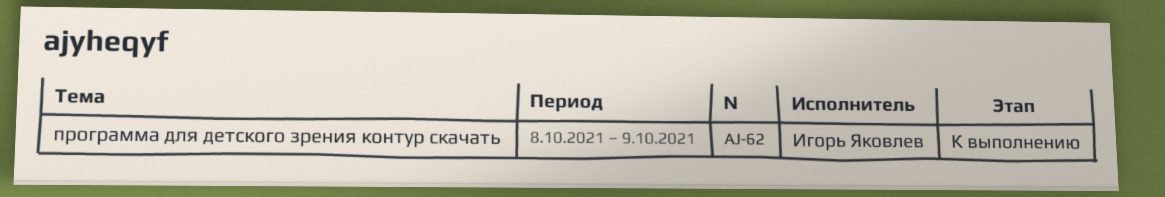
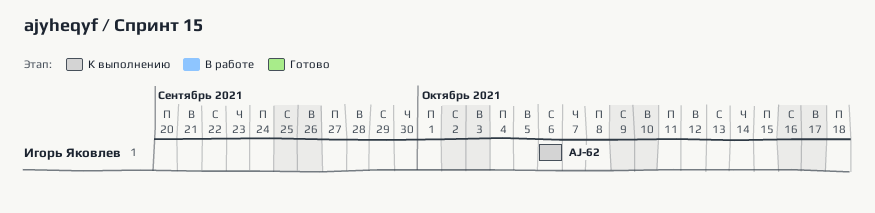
AJ-62, start: Oct 8 -> Oct 6
AJ-62, due: Oct 9 -> Oct 6

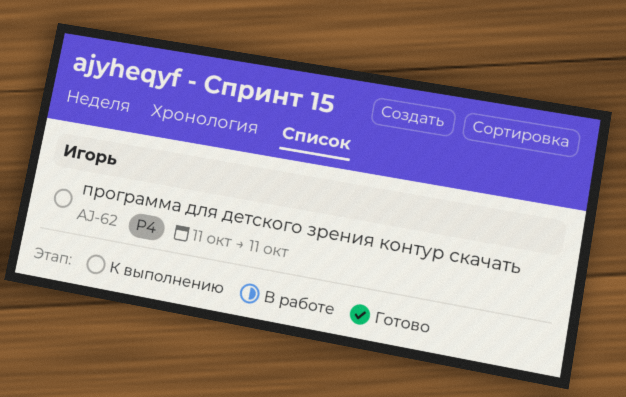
AJ-62, start: Oct 6 -> Oct 11
AJ-62, due: Oct 6 -> Oct 11

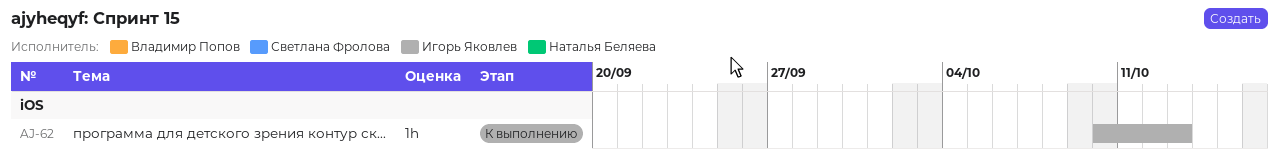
AJ-62, start: Oct 11 -> Oct 10
AJ-62, due: Oct 11 -> Oct 13

